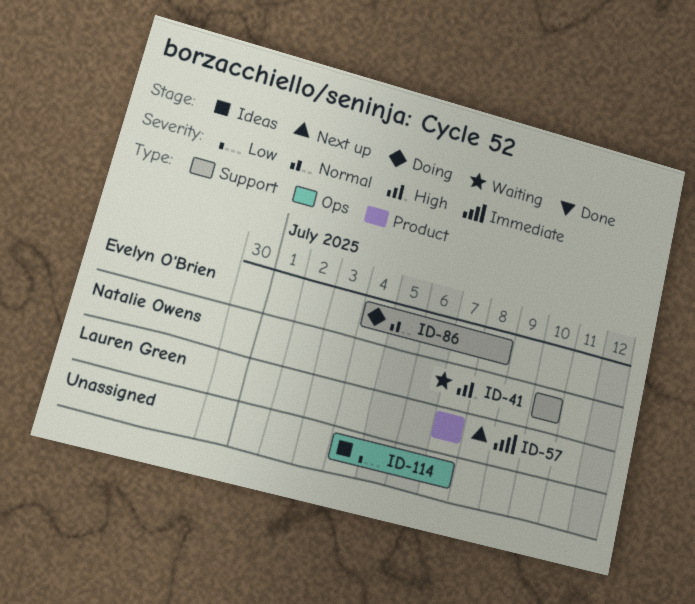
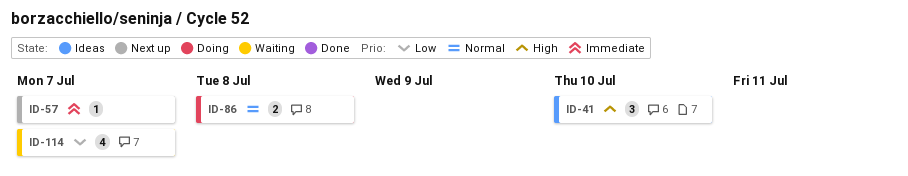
ID-41, status: Waiting -> Ideas
ID-114, status: Ideas -> Waiting

